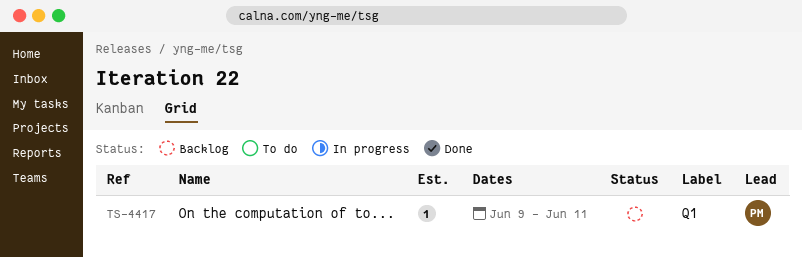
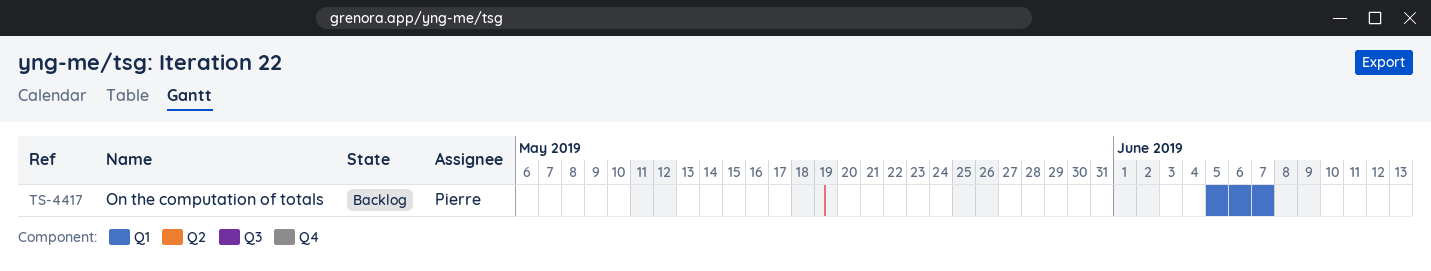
TS-4417, start: Jun 9 -> Jun 5
TS-4417, due: Jun 11 -> Jun 7

